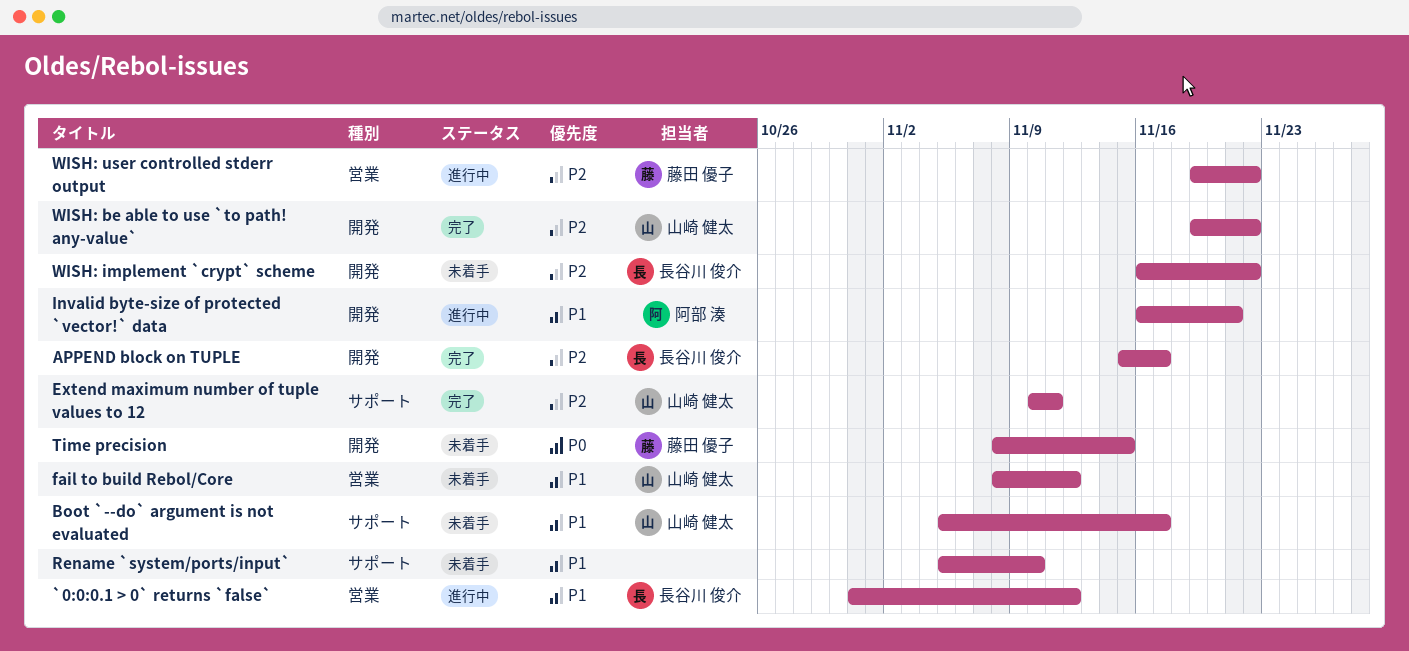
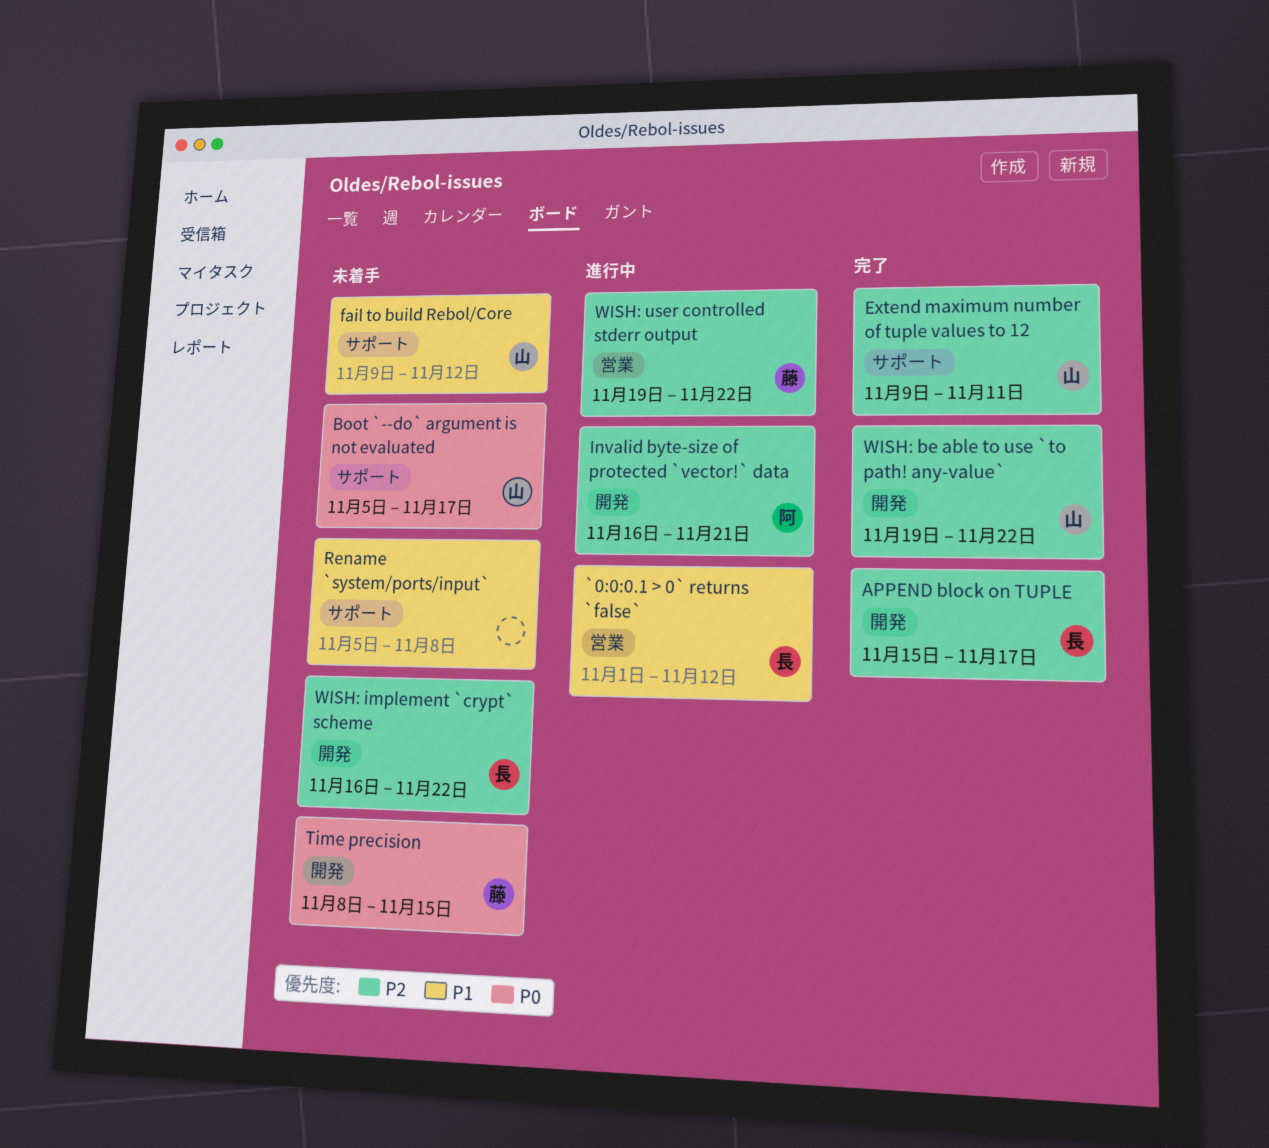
`0:0:0.1 > 0` returns `false`, start: Oct 31 -> Nov 1
Boot `--do` argument is not evaluated, priority: P1 -> P0
Extend maximum number of tuple values to 12, start: Nov 10 -> Nov 9
fail to build Rebol/Core, label: 営業 -> サポート
fail to build Rebol/Core, start: Nov 8 -> Nov 9
Invalid byte-size of protected `vector!` data, priority: P1 -> P2
Rename `system/ports/input`, due: Nov 10 -> Nov 8

